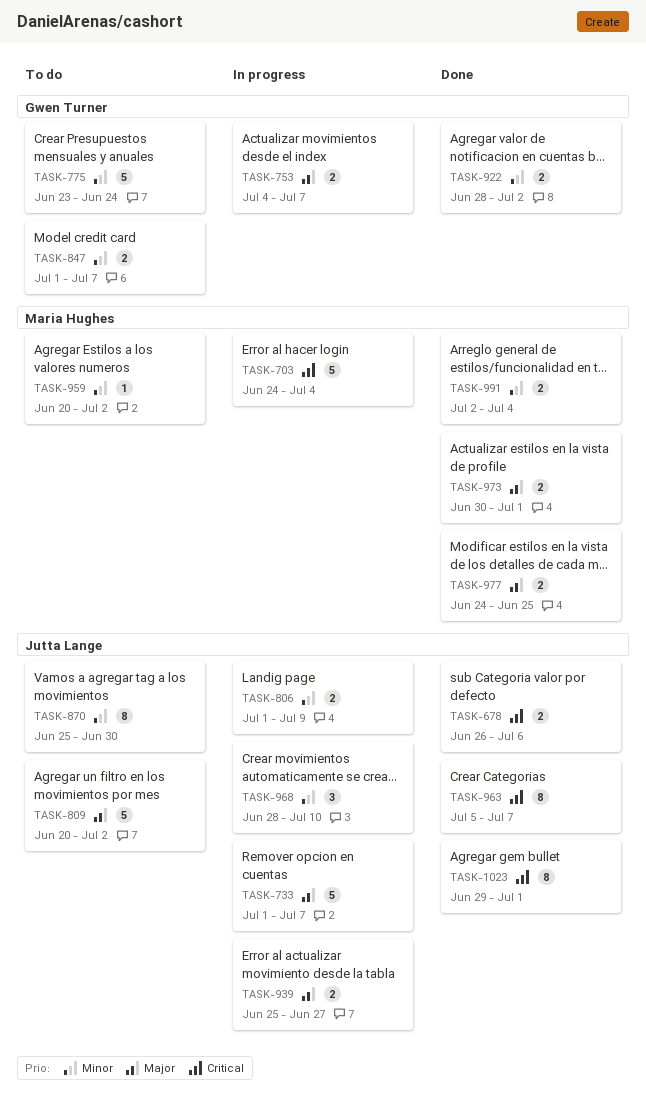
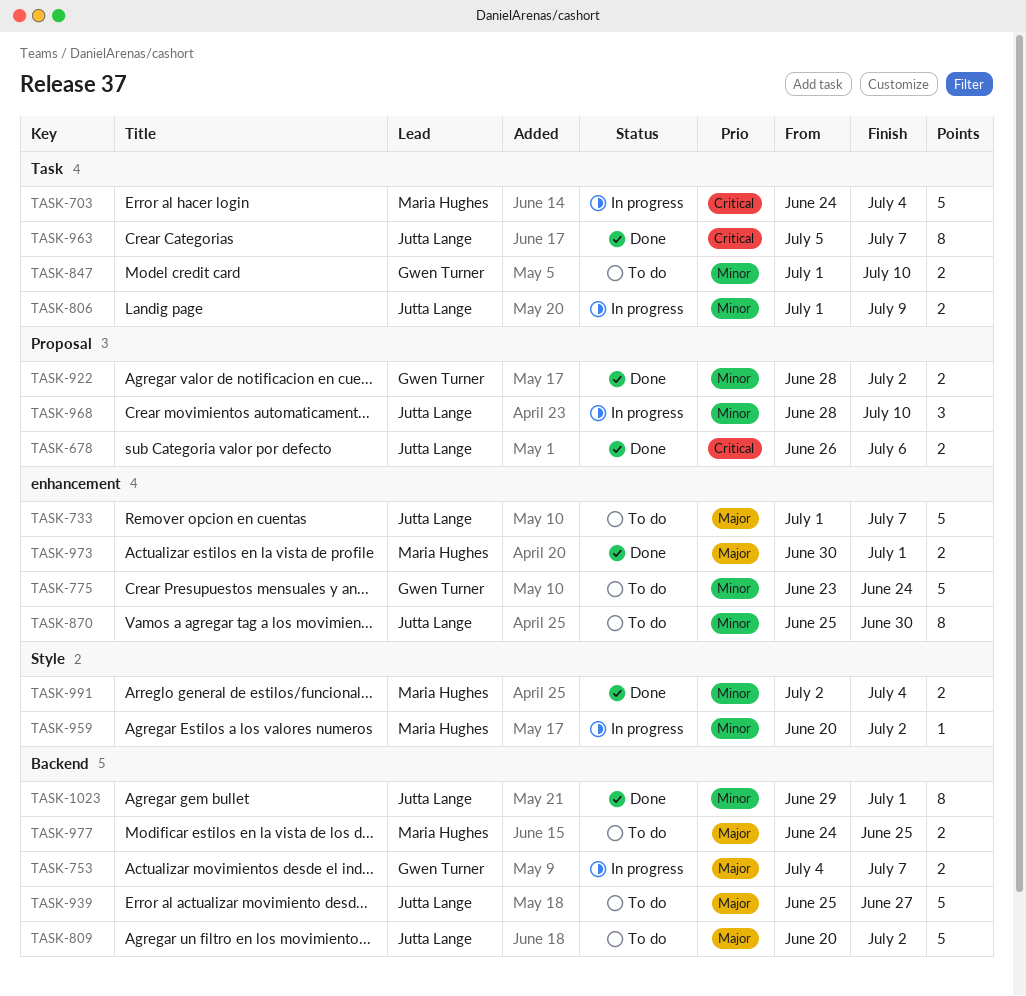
TASK-733, status: In progress -> To do
TASK-847, due: Jul 7 -> Jul 10
TASK-939, status: In progress -> To do
TASK-939, estimate: 2 -> 5
TASK-959, status: To do -> In progress
TASK-977, status: Done -> To do
TASK-1023, priority: Critical -> Minor

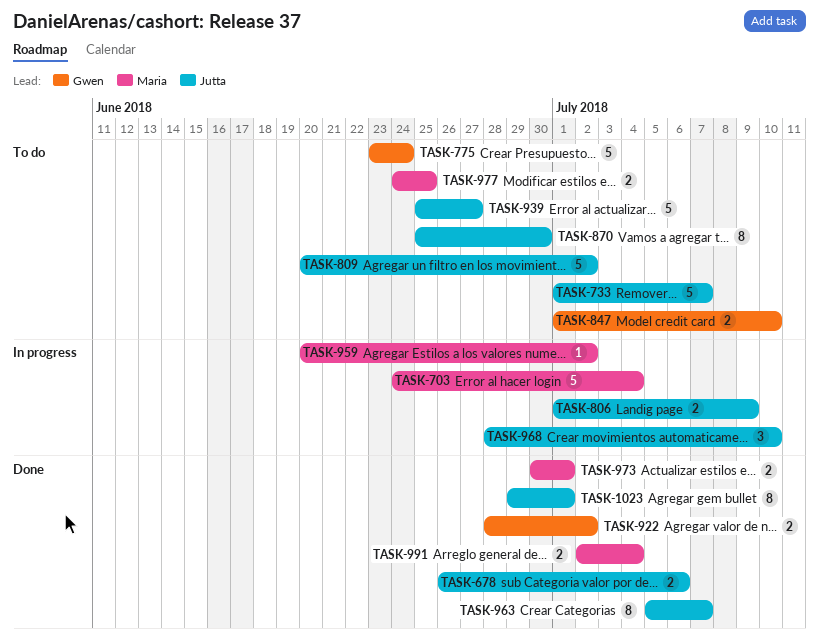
TASK-753: present -> none

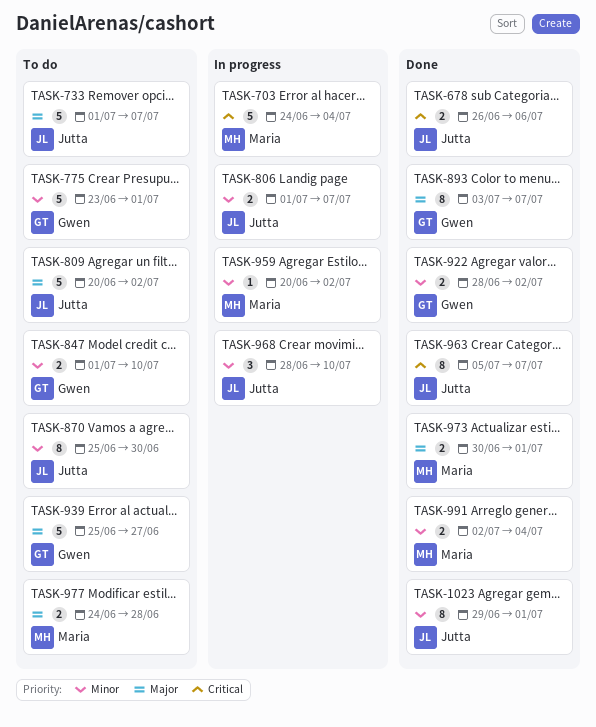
TASK-775, due: Jun 24 -> Jul 1
TASK-806, due: Jul 9 -> Jul 7
TASK-893: none -> present
TASK-939, owner: Jutta -> Gwen
TASK-977, due: Jun 25 -> Jun 28

